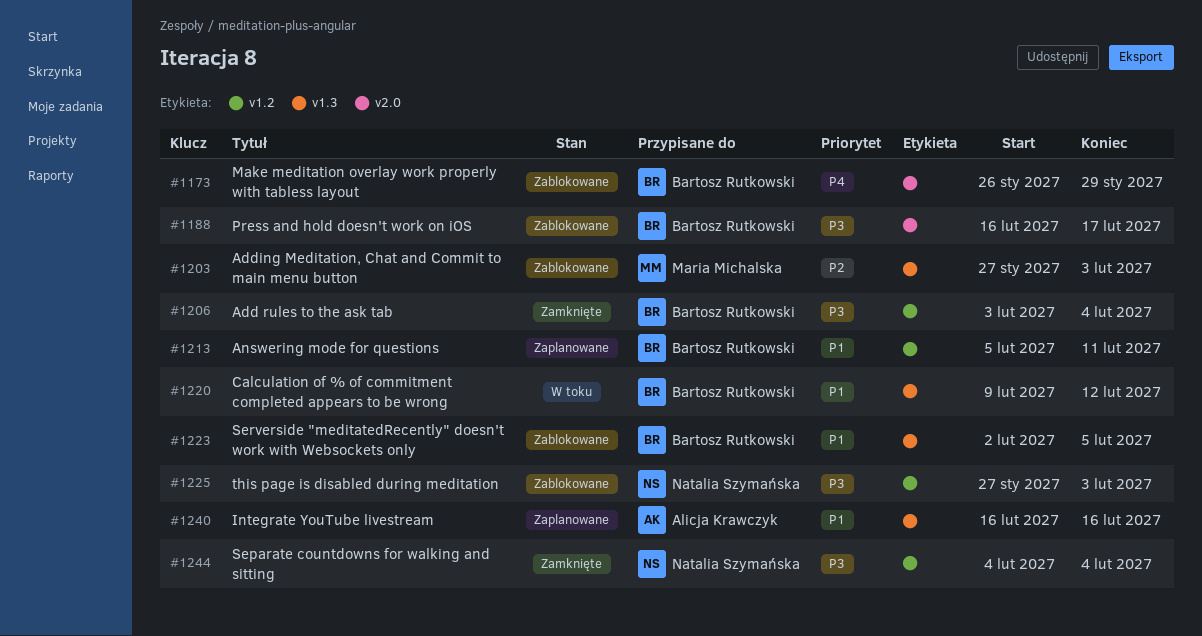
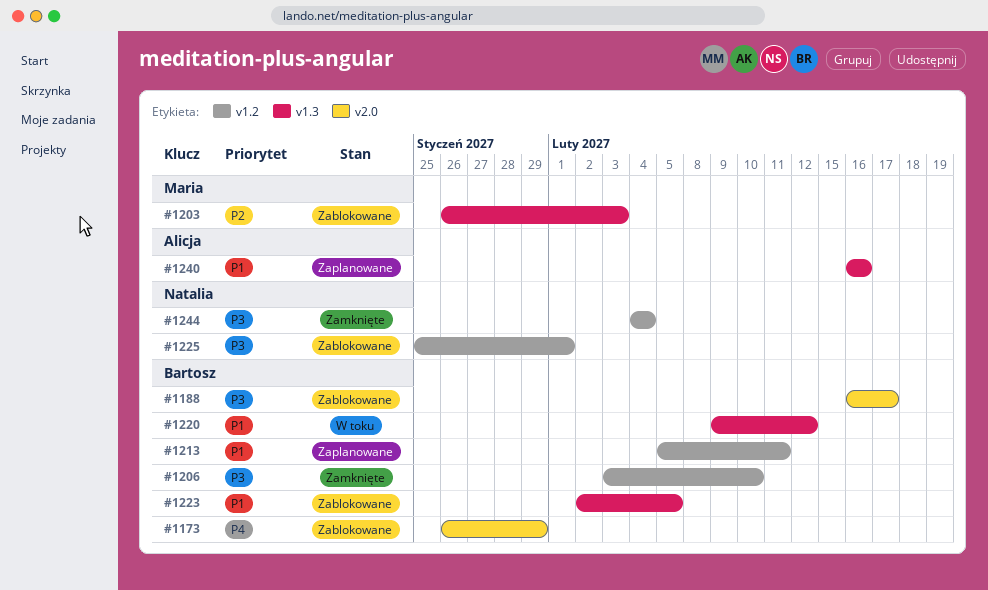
#1203, start: Jan 27 -> Jan 26
#1206, due: Feb 4 -> Feb 10
#1225, start: Jan 27 -> Jan 25
#1225, due: Feb 3 -> Feb 1

